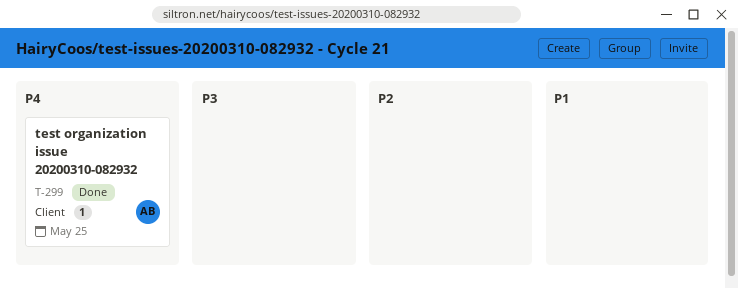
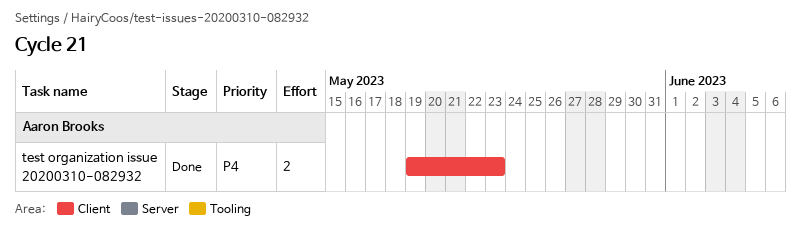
test organization issue 20200310-082932, estimate: 1 -> 2
test organization issue 20200310-082932, due: May 25 -> May 23

